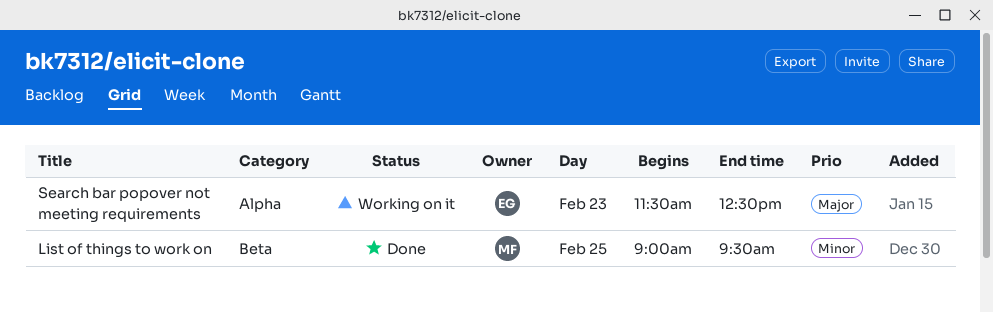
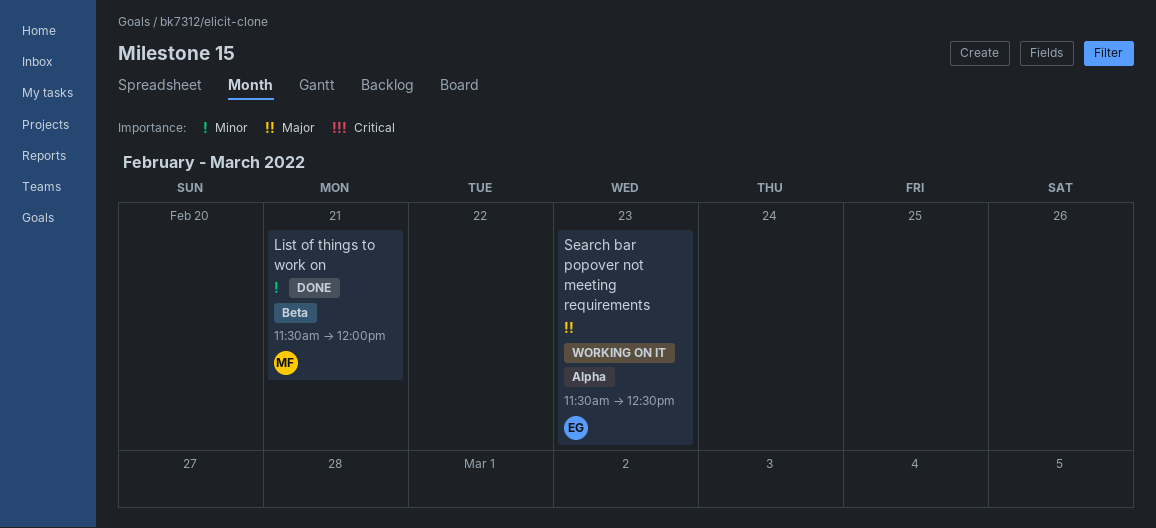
List of things to work on, day: Feb 25 -> Feb 21
List of things to work on, begins: 09:00 -> 11:30
List of things to work on, ends: 09:30 -> 12:00

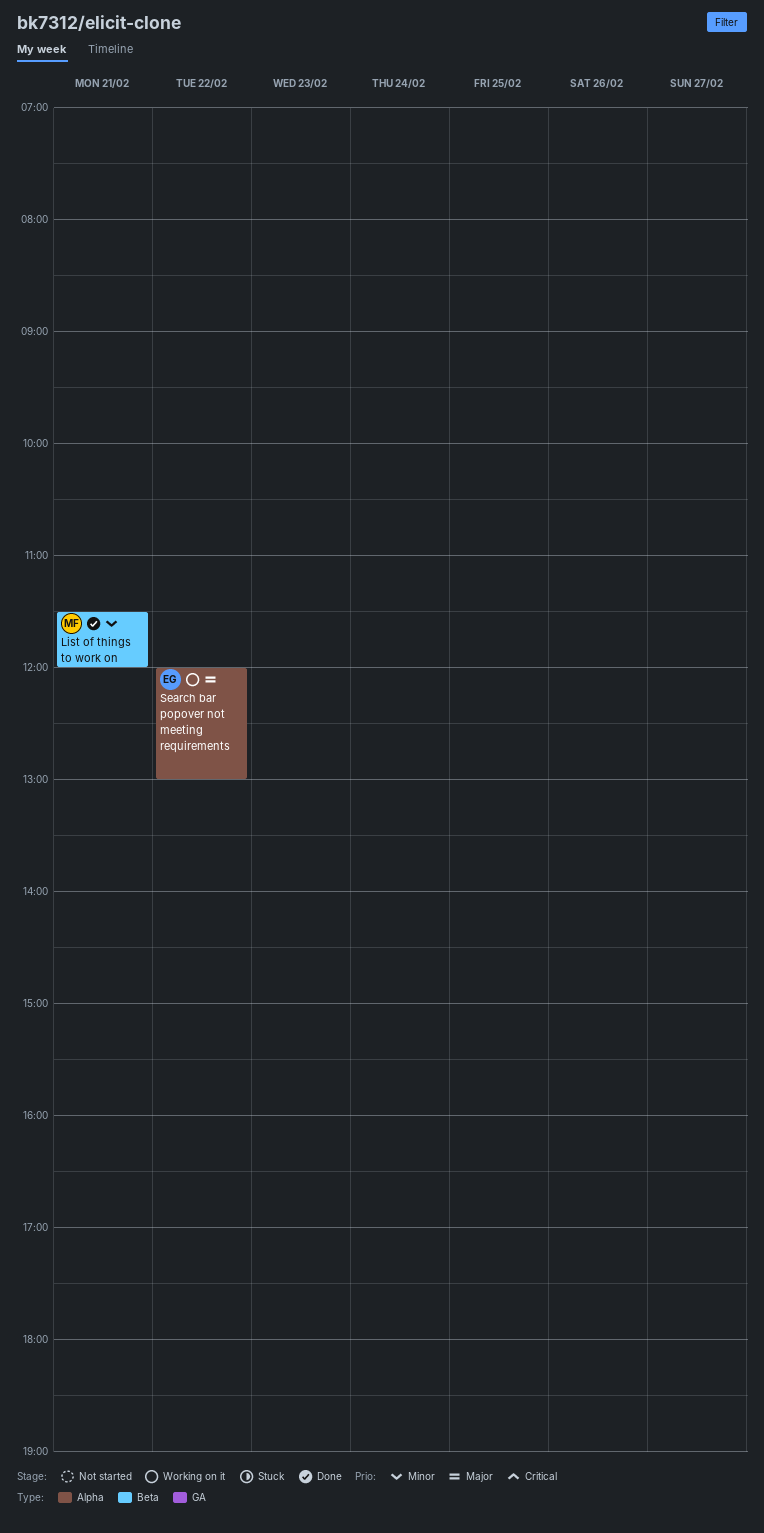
Search bar popover not meeting requirements, day: Feb 23 -> Feb 22
Search bar popover not meeting requirements, begins: 11:30 -> 12:00
Search bar popover not meeting requirements, ends: 12:30 -> 13:00

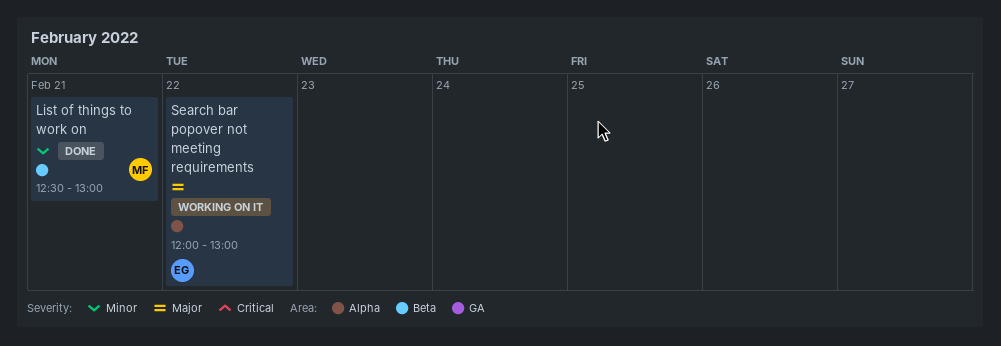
List of things to work on, begins: 11:30 -> 12:30
List of things to work on, ends: 12:00 -> 13:00

